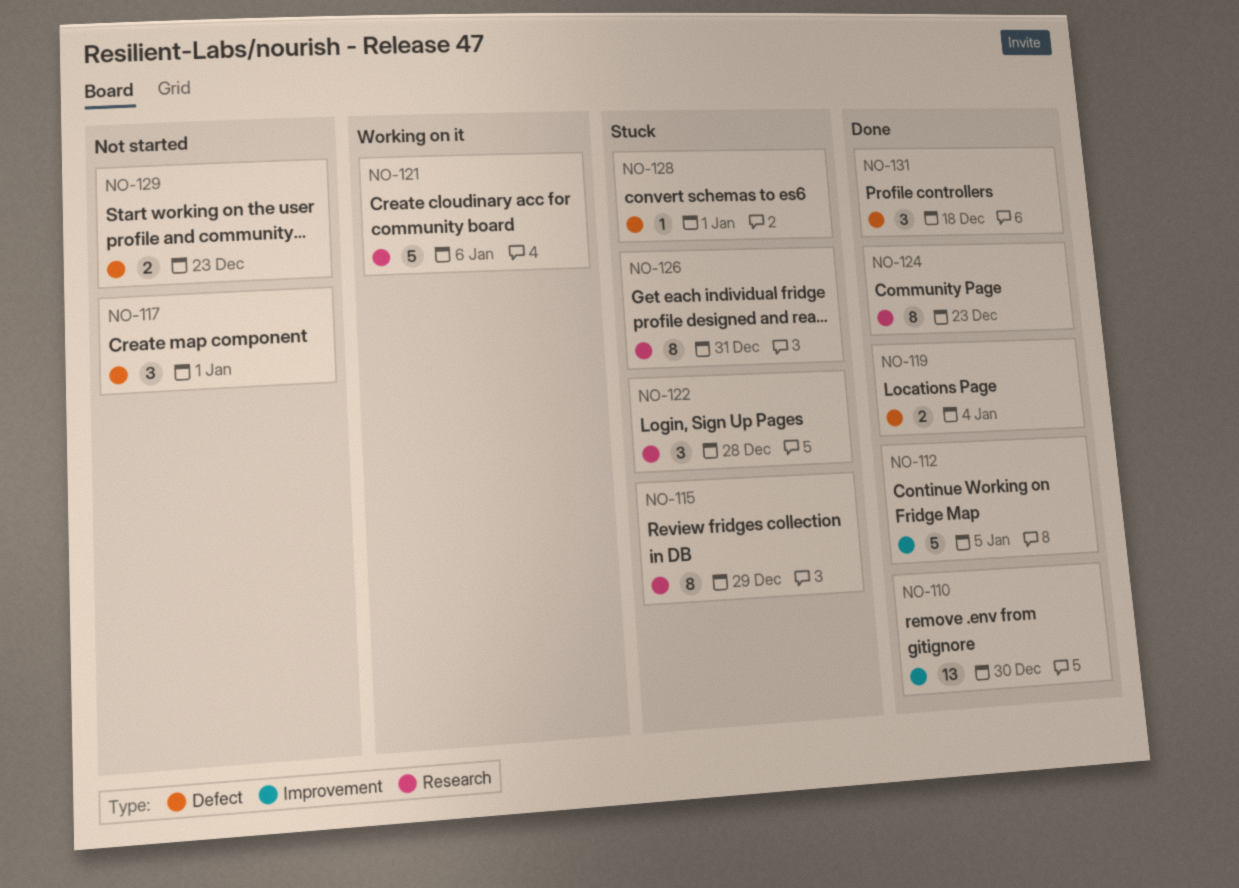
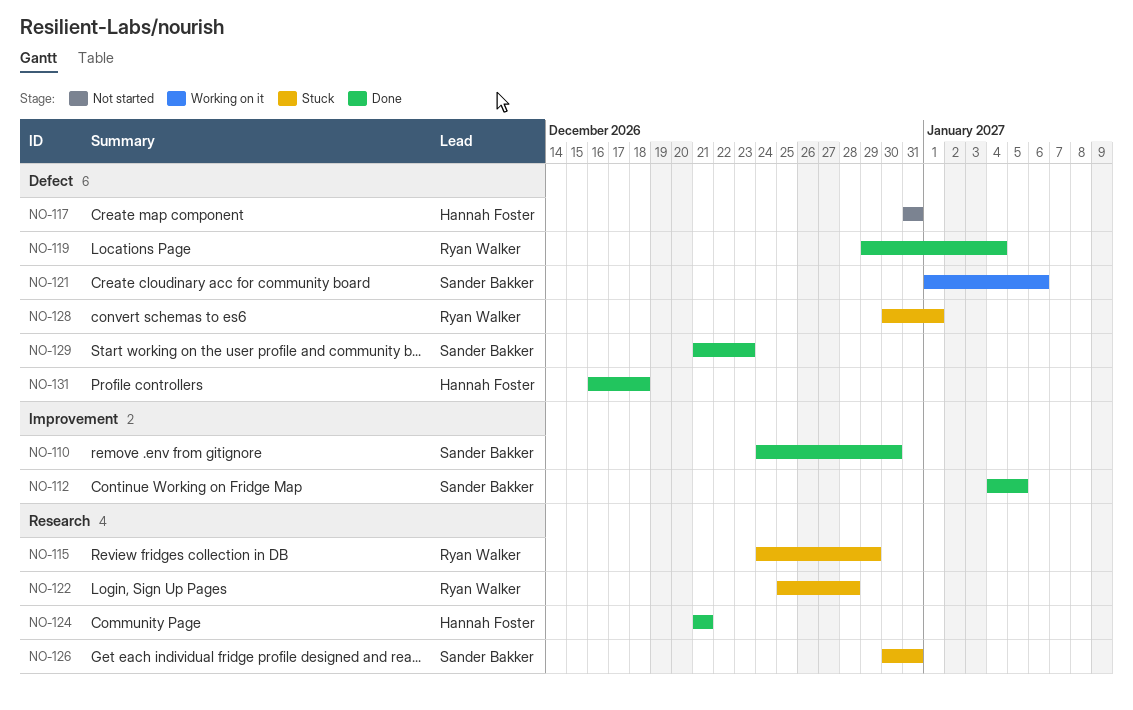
NO-117, due: Jan 1 -> Dec 31
NO-121, label: Research -> Defect
NO-124, due: Dec 23 -> Dec 21
NO-129, status: Not started -> Done

